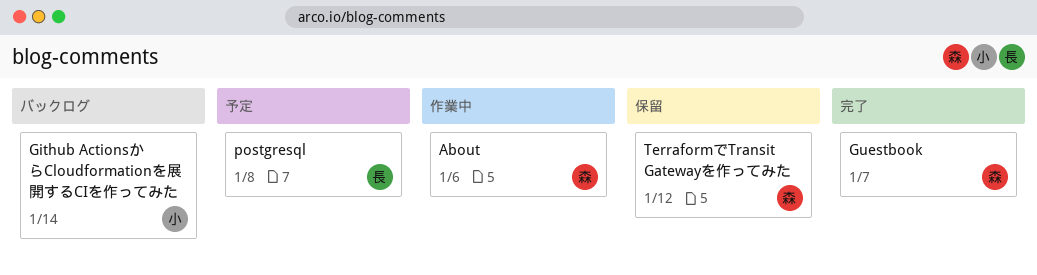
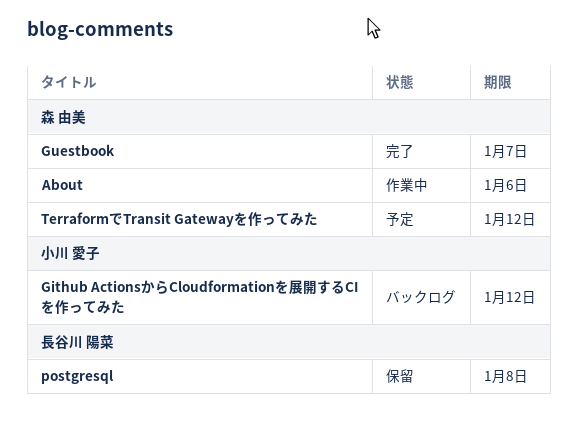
Github ActionsからCloudformationを展開するCIを作ってみた, due: Jan 14 -> Jan 12
postgresql, status: 予定 -> 保留
TerraformでTransit Gatewayを作ってみた, status: 保留 -> 予定

